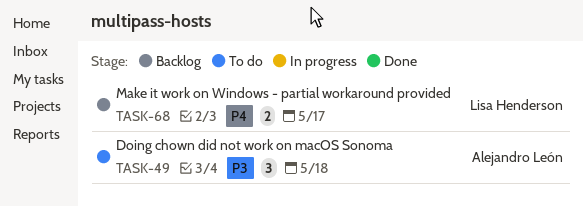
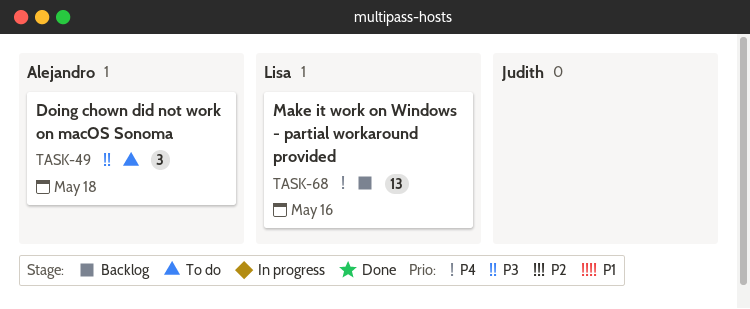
TASK-68, estimate: 2 -> 13
TASK-68, due: May 17 -> May 16

